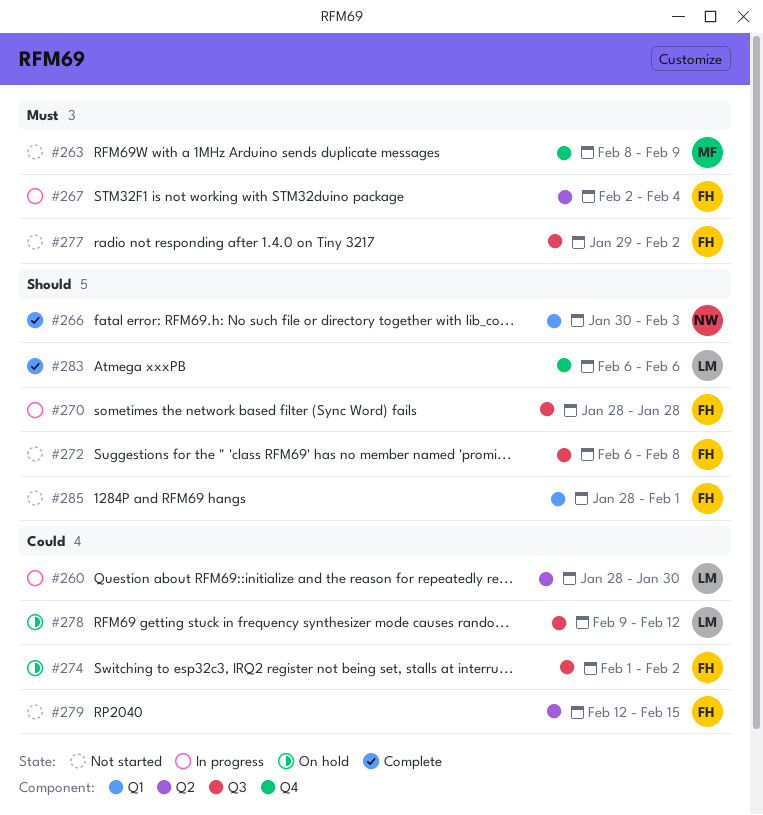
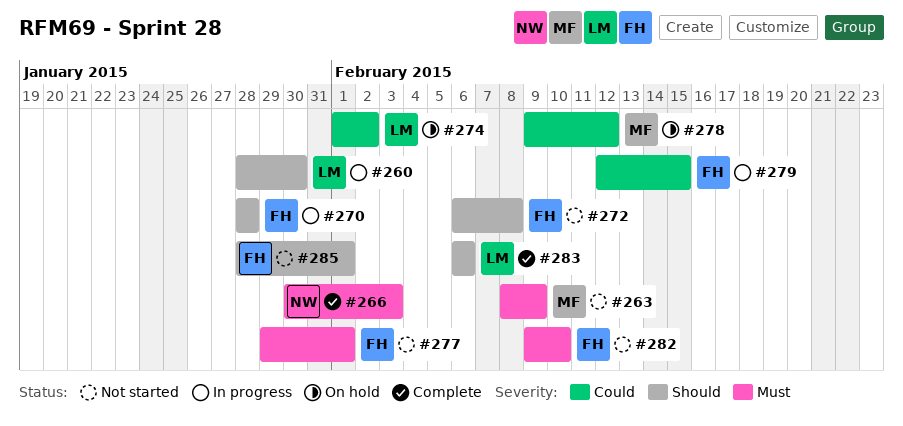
#260, priority: Could -> Should
#266, priority: Should -> Must
#267: present -> none
#274, owner: FH -> LM
#277, due: Feb 2 -> Feb 1
#278, owner: LM -> MF
#279, status: Not started -> In progress
#282: none -> present

